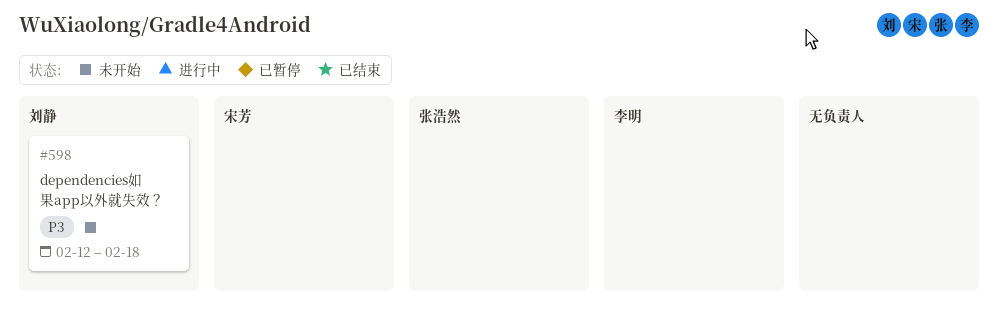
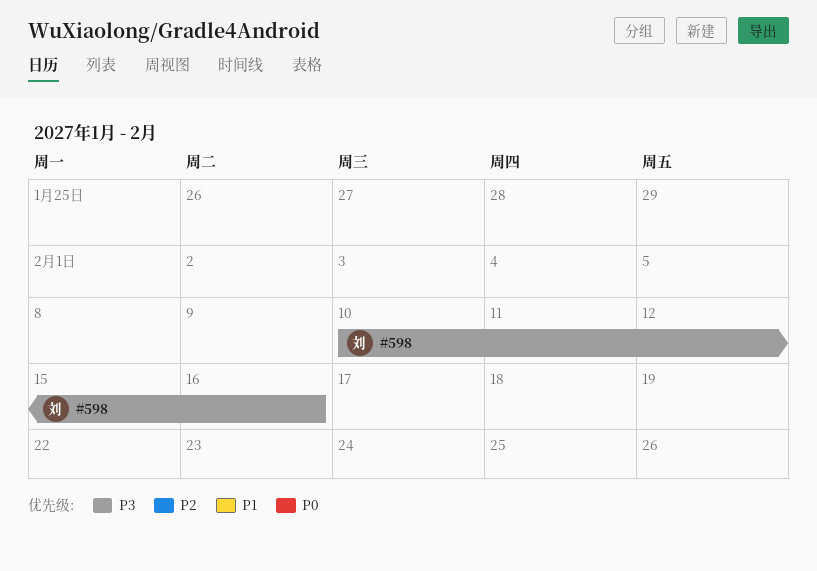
#598, start: Feb 12 -> Feb 10
#598, due: Feb 18 -> Feb 16

